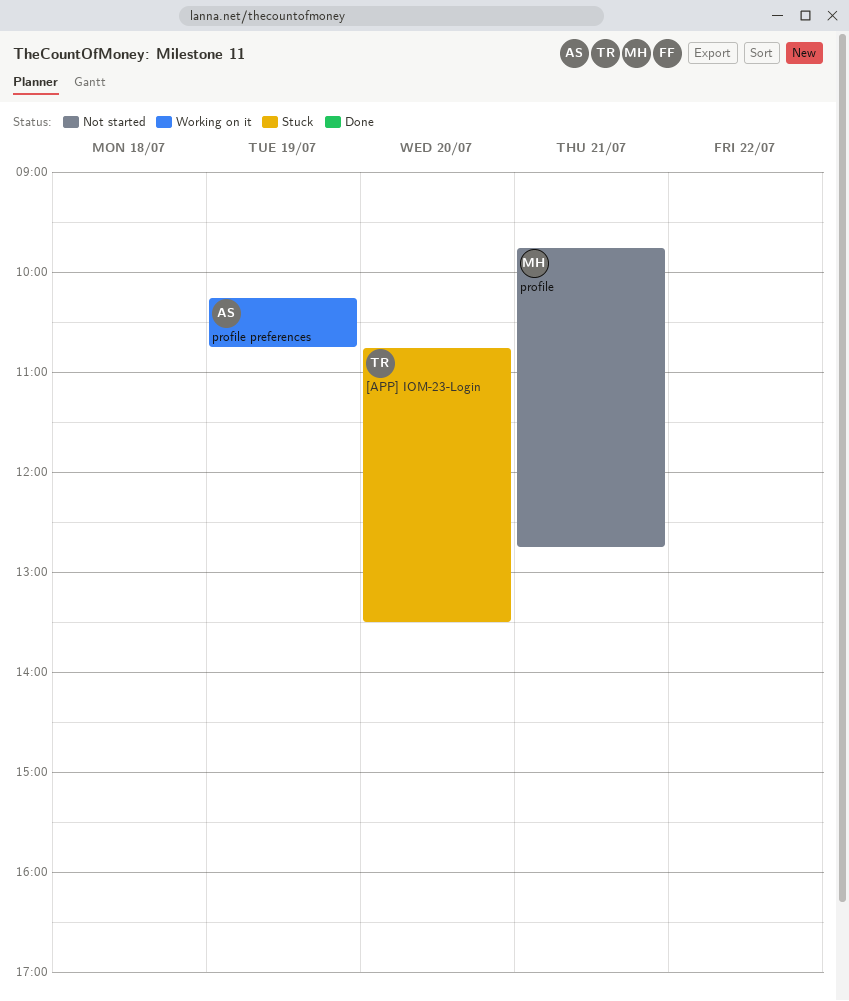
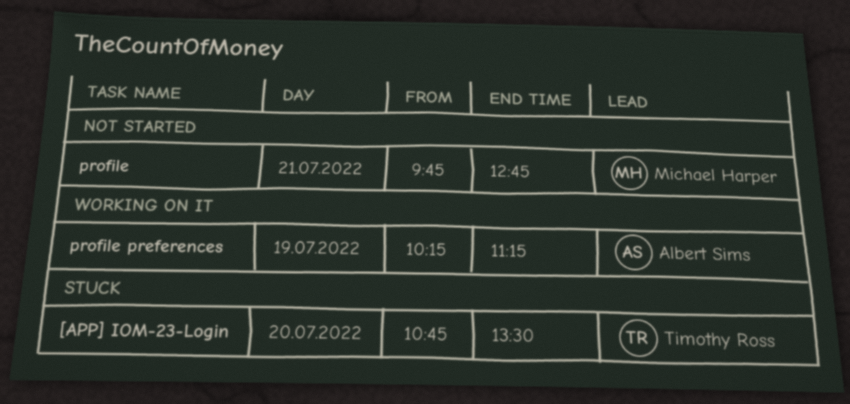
profile preferences, ends: 10:45 -> 11:15

